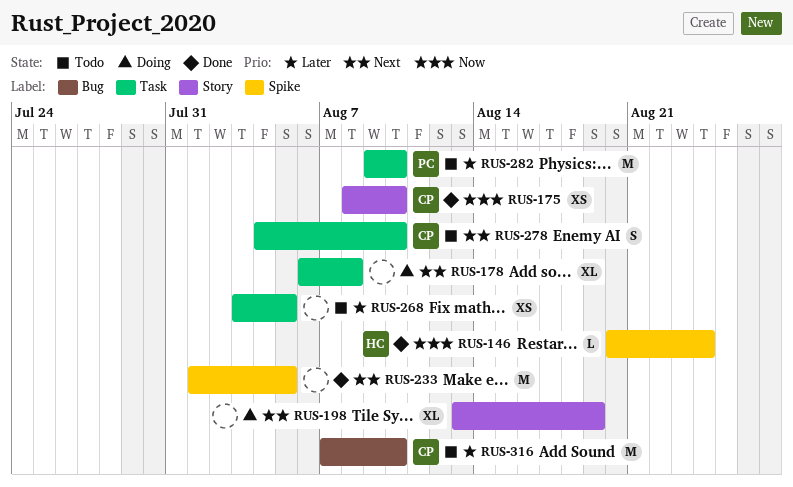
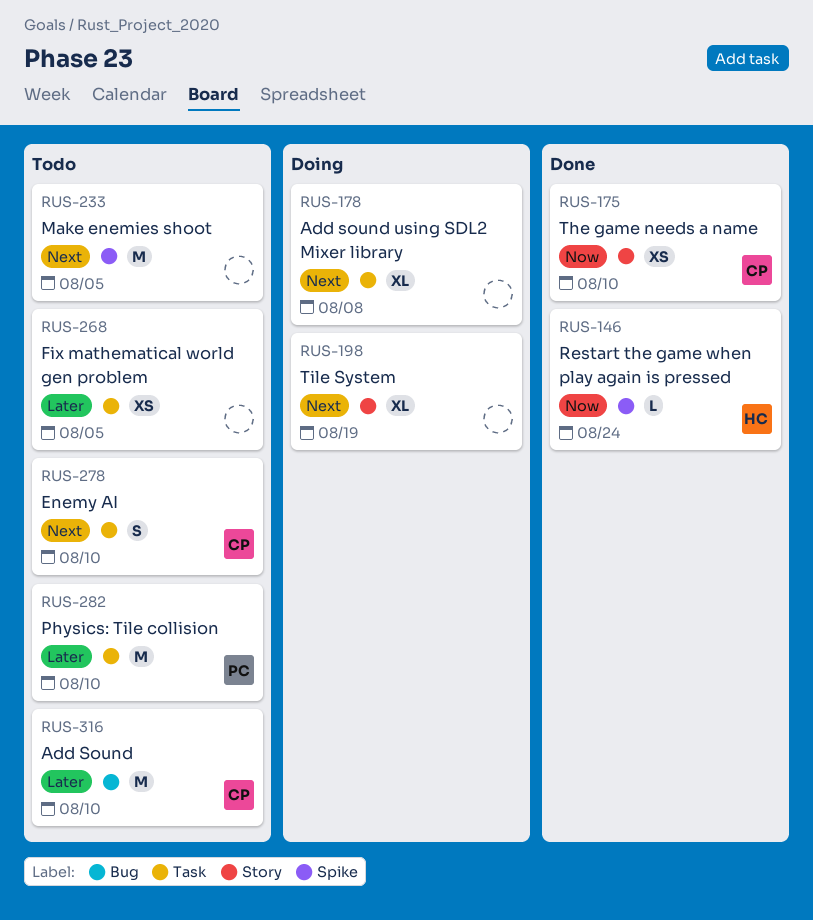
RUS-233, status: Done -> Todo

